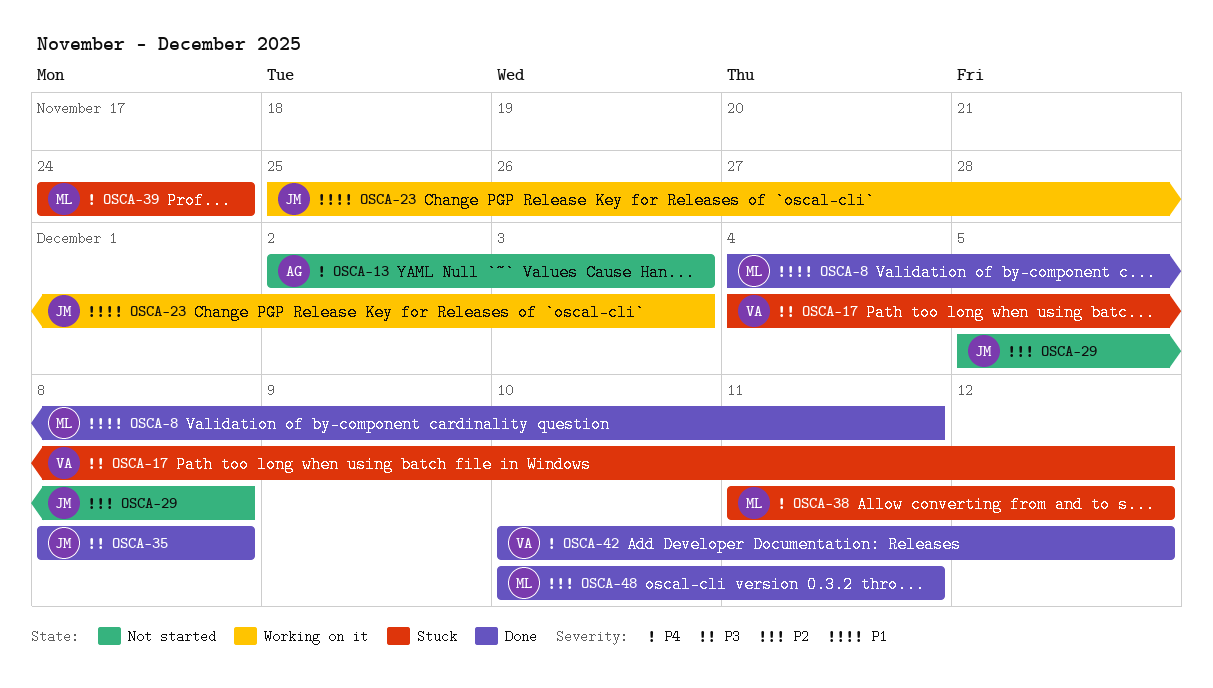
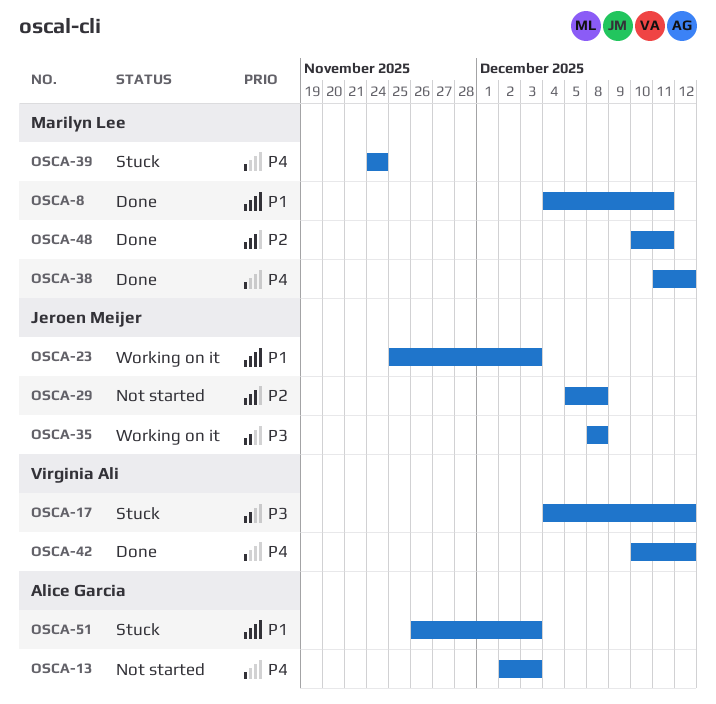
OSCA-35, status: Done -> Working on it
OSCA-38, status: Stuck -> Done
OSCA-51: none -> present

